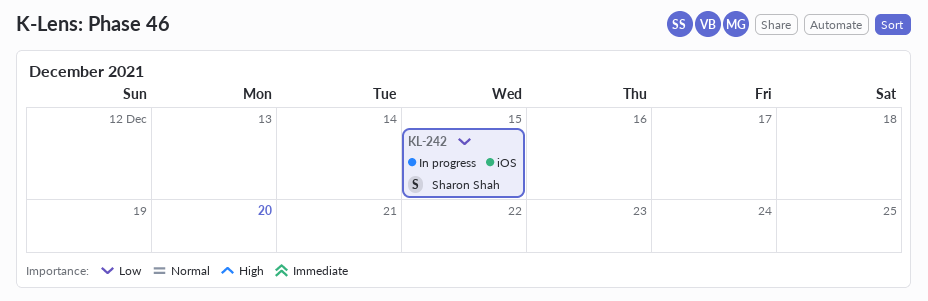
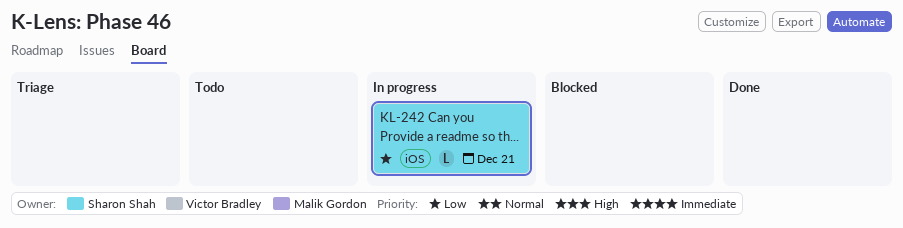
KL-242, estimate: S -> L
KL-242, due: Dec 15 -> Dec 21

